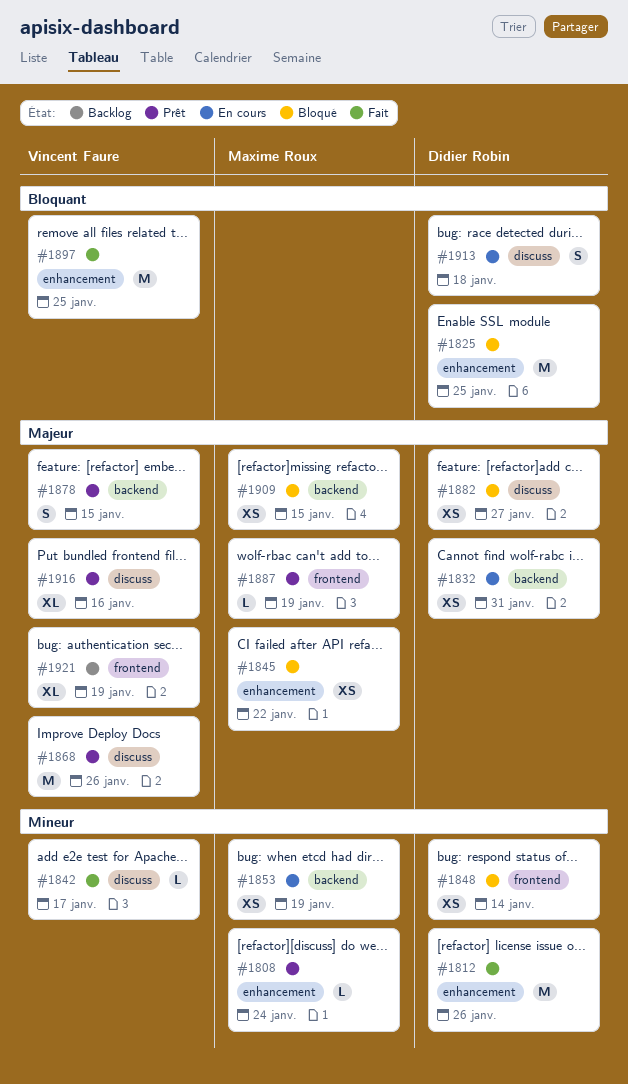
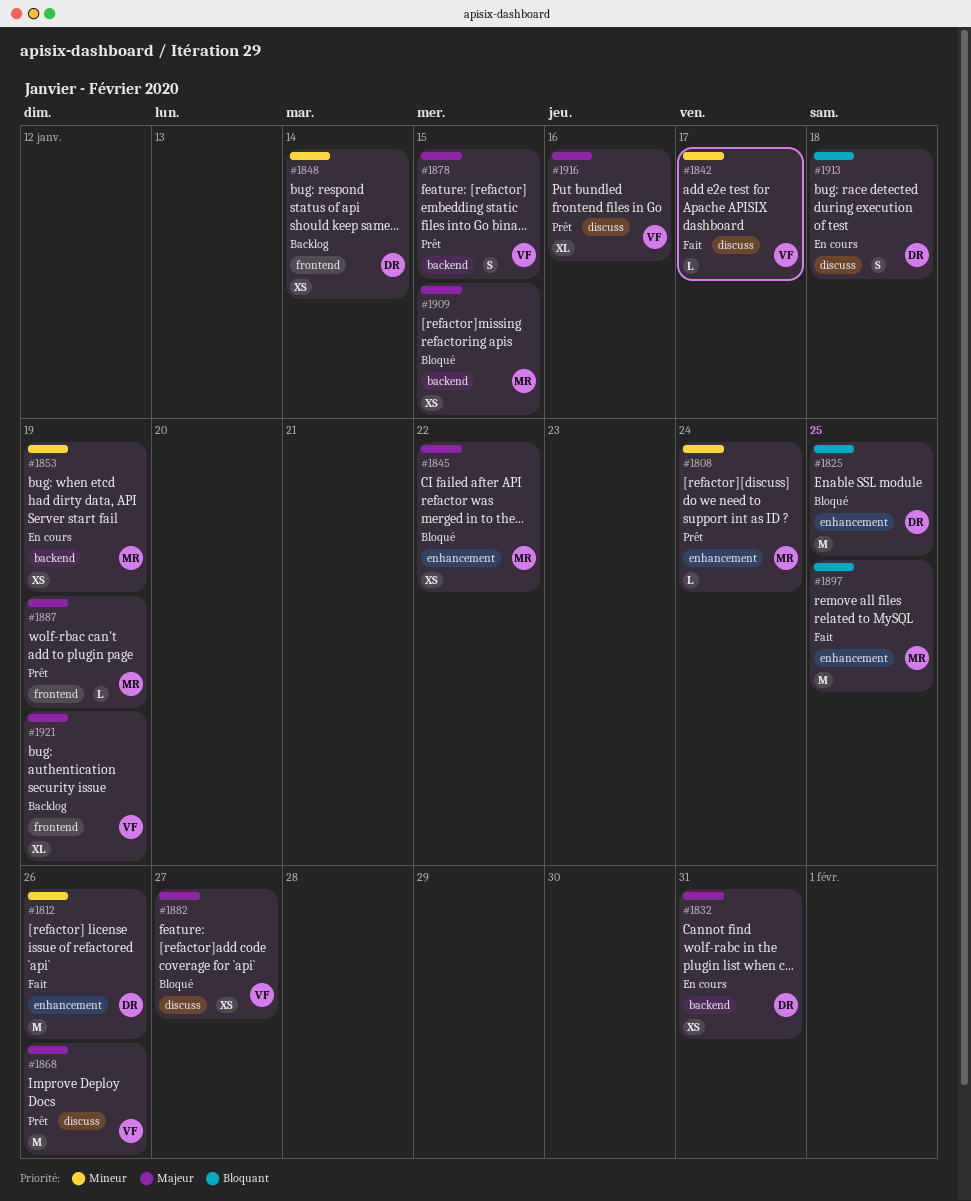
#1848, status: Bloqué -> Backlog
#1882, owner: Didier Robin -> Vincent Faure
#1897, owner: Vincent Faure -> Maxime Roux

